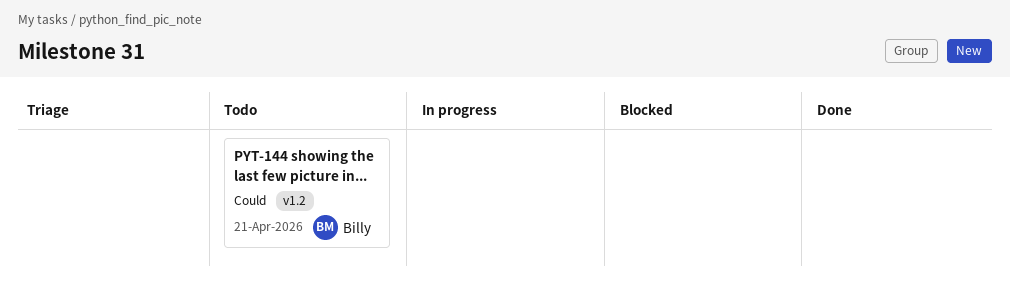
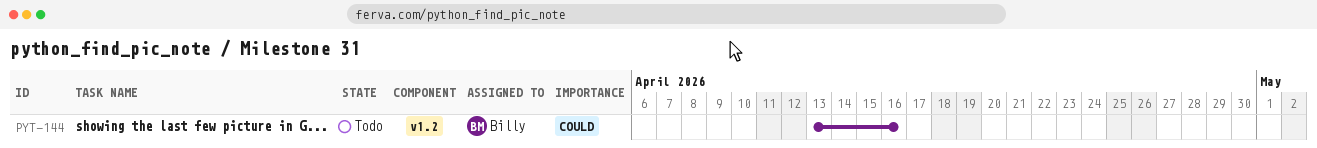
PYT-144, due: Apr 21 -> Apr 16

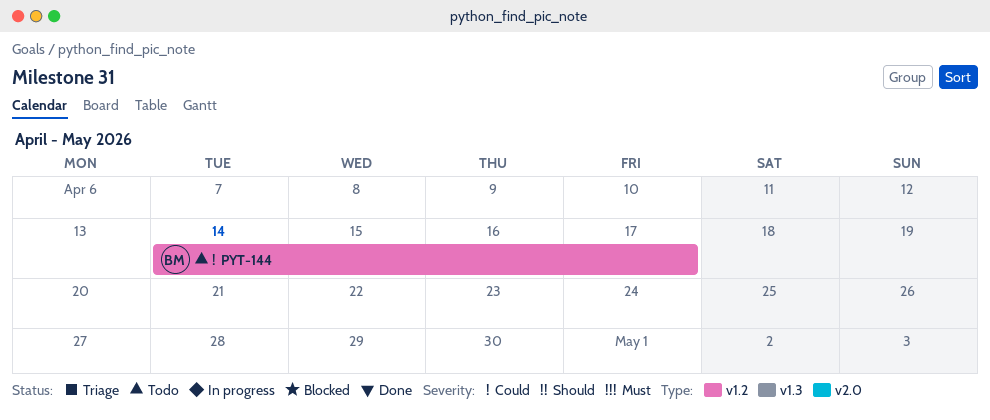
PYT-144, start: Apr 13 -> Apr 14
PYT-144, due: Apr 16 -> Apr 17

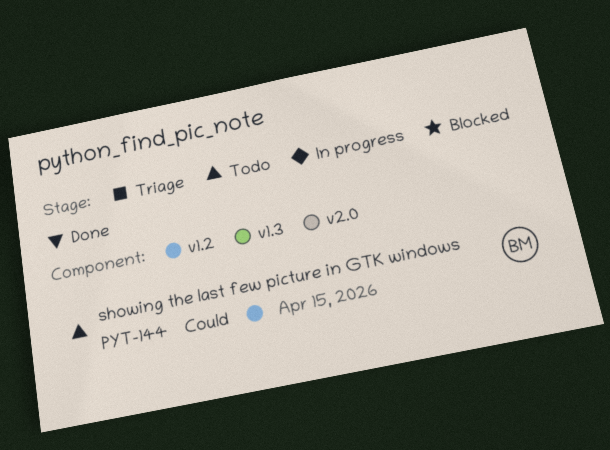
PYT-144, due: Apr 17 -> Apr 15

